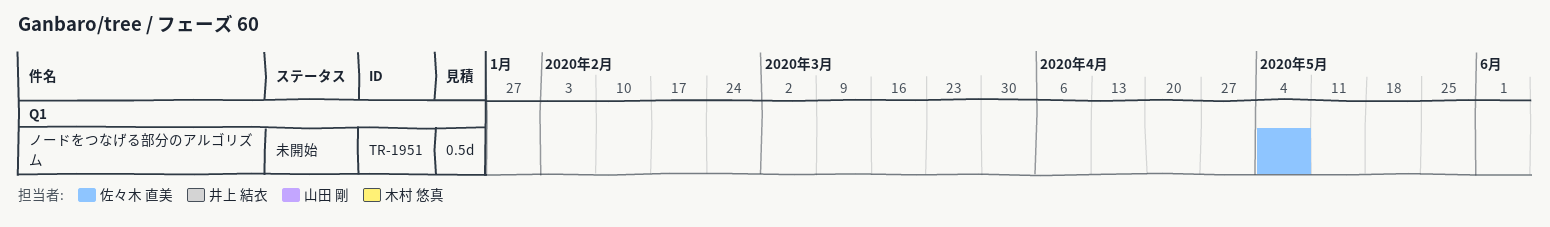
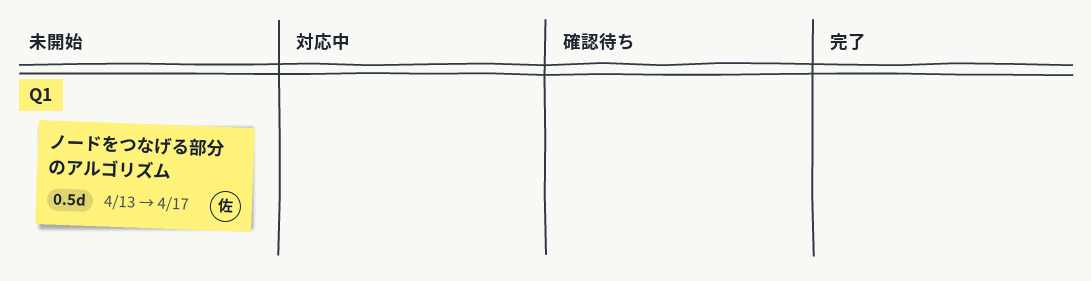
ノードをつなげる部分のアルゴリズム, start: May 4 -> Apr 13
ノードをつなげる部分のアルゴリズム, due: May 8 -> Apr 17

